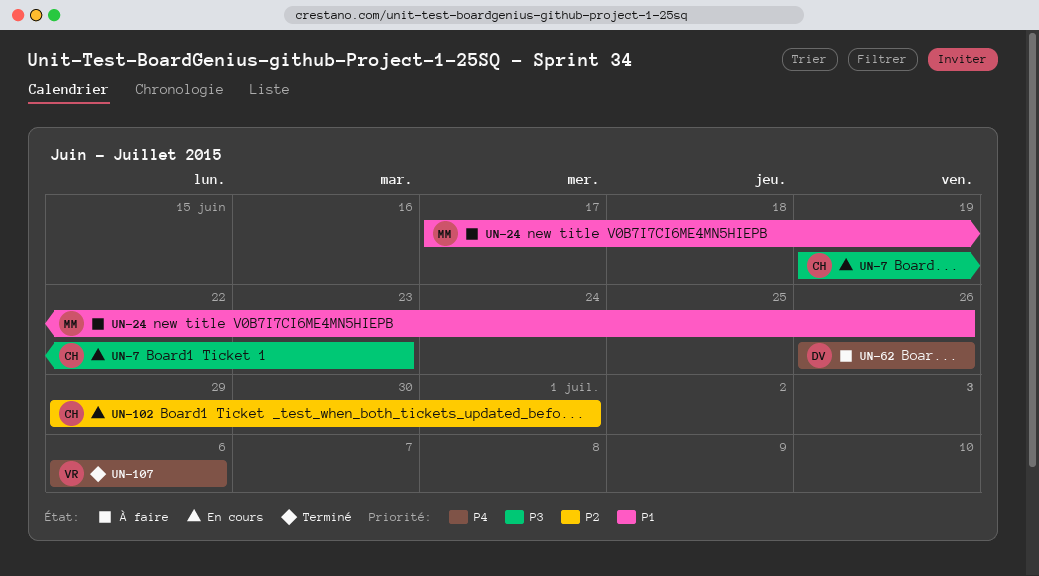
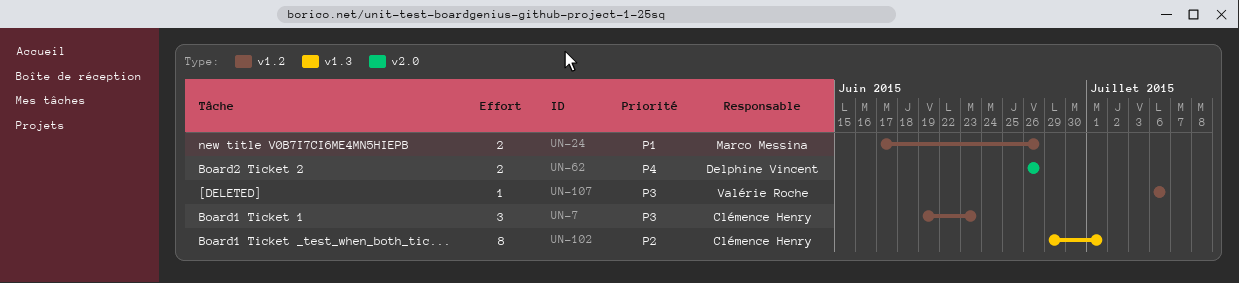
UN-107, priority: P4 -> P3

